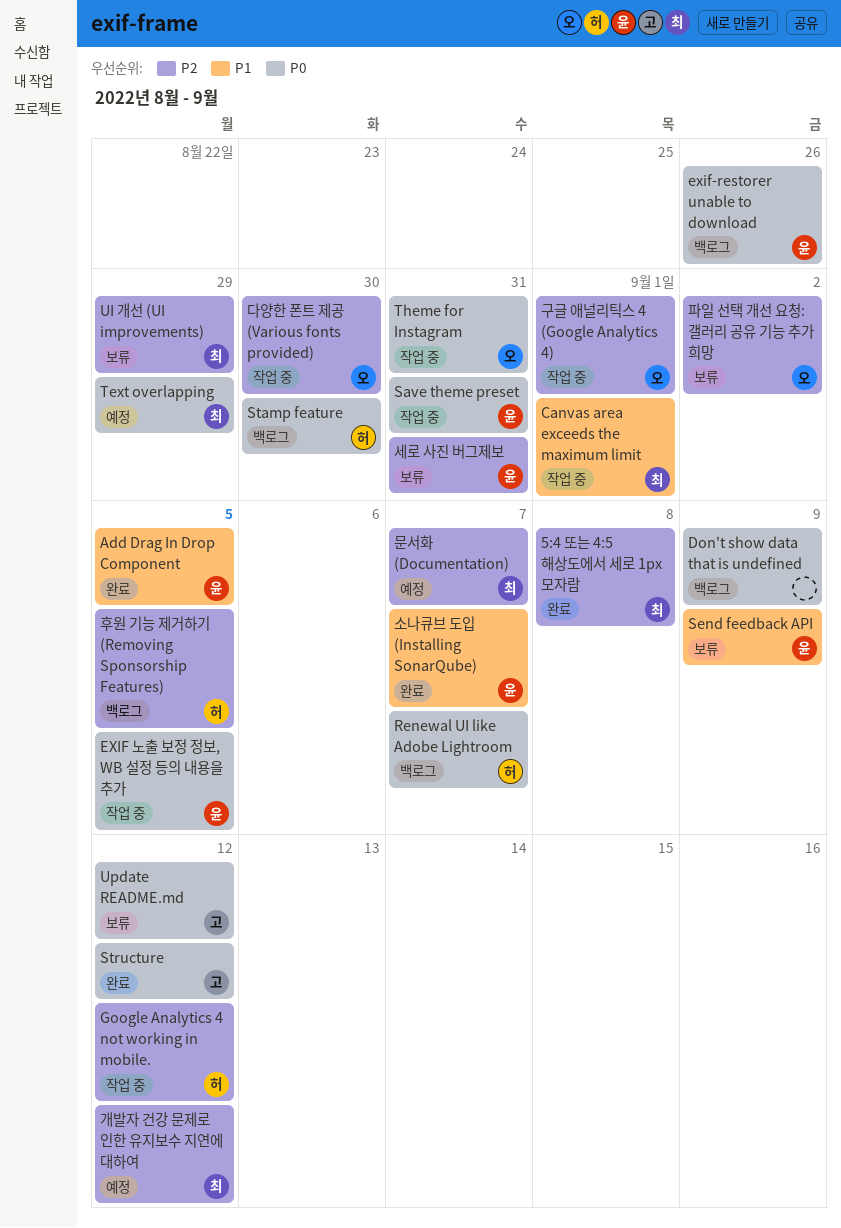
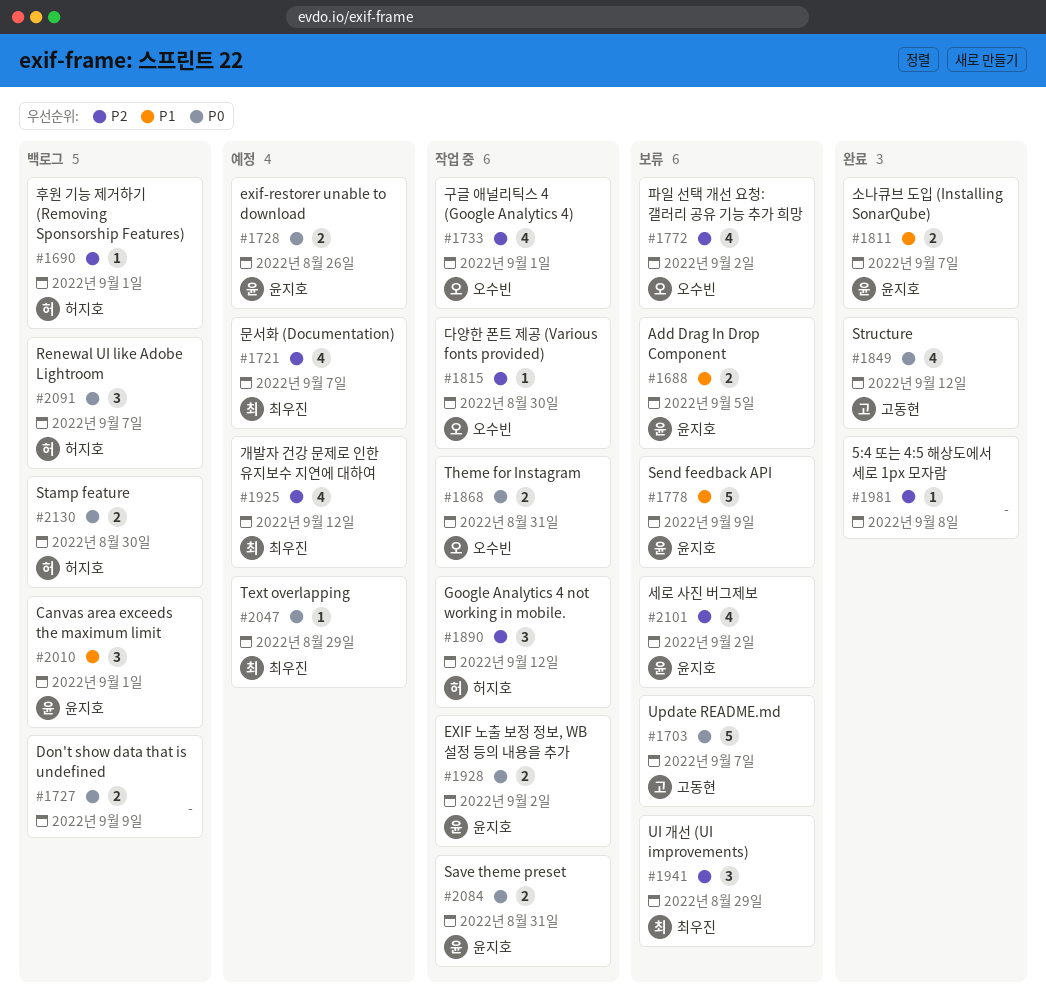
5:4 또는 4:5 해상도에서 세로 1px 모자람, owner: 최우진 -> none
Add Drag In Drop Component, status: 완료 -> 보류
Canvas area exceeds the maximum limit, status: 작업 중 -> 백로그
Canvas area exceeds the maximum limit, owner: 최우진 -> 윤지호
EXIF 노출 보정 정보, WB 설정 등의 내용을 추가, due: Sep 5 -> Sep 2
exif-restorer unable to download, status: 백로그 -> 예정
Update README.md, due: Sep 12 -> Sep 7
세로 사진 버그제보, due: Aug 31 -> Sep 2
후원 기능 제거하기 (Removing Sponsorship Features), due: Sep 5 -> Sep 1

